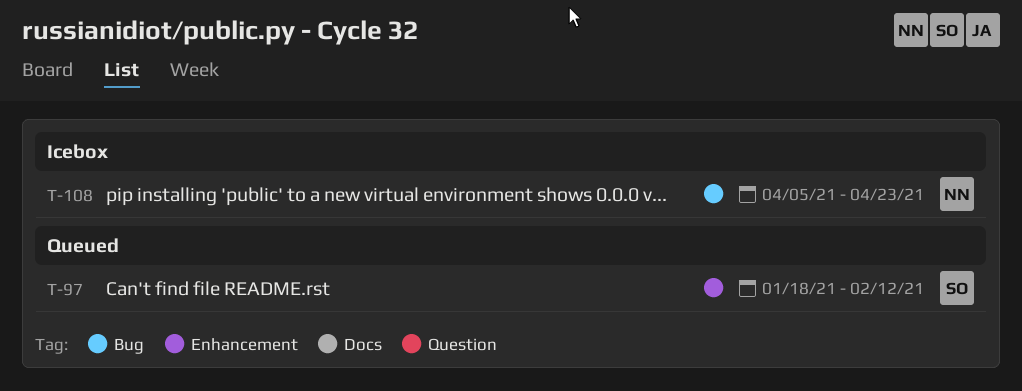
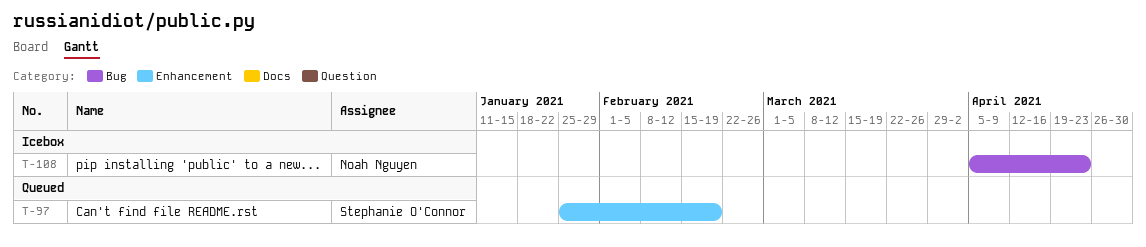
T-97, start: Jan 18 -> Jan 25
T-97, due: Feb 12 -> Feb 19

